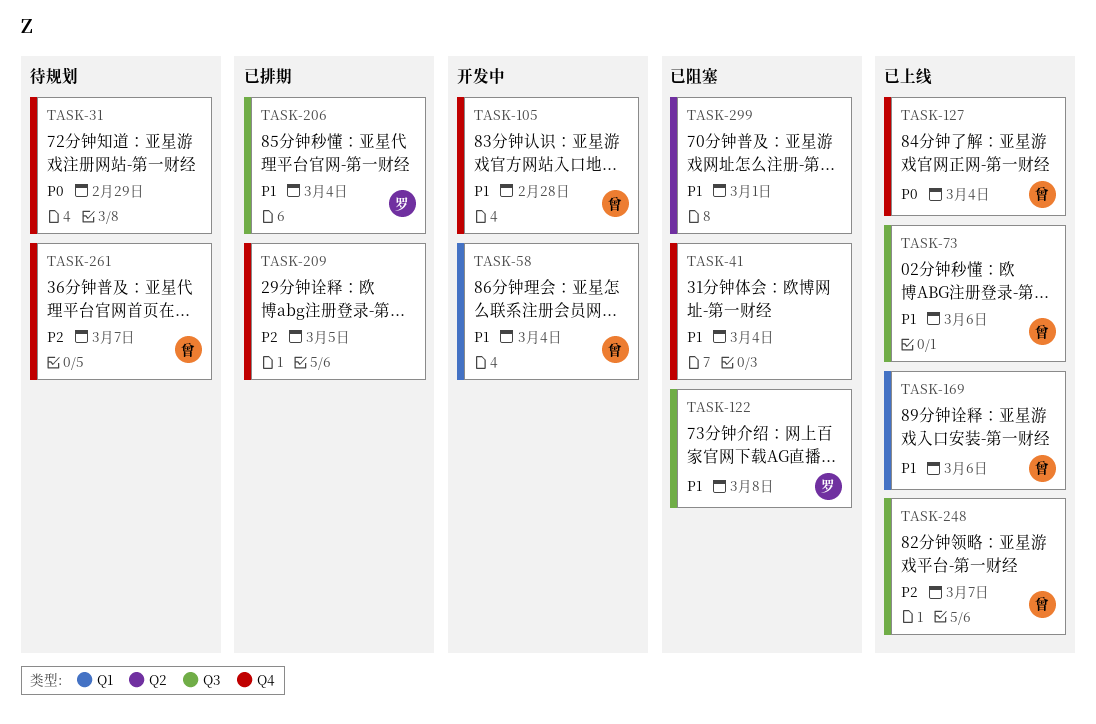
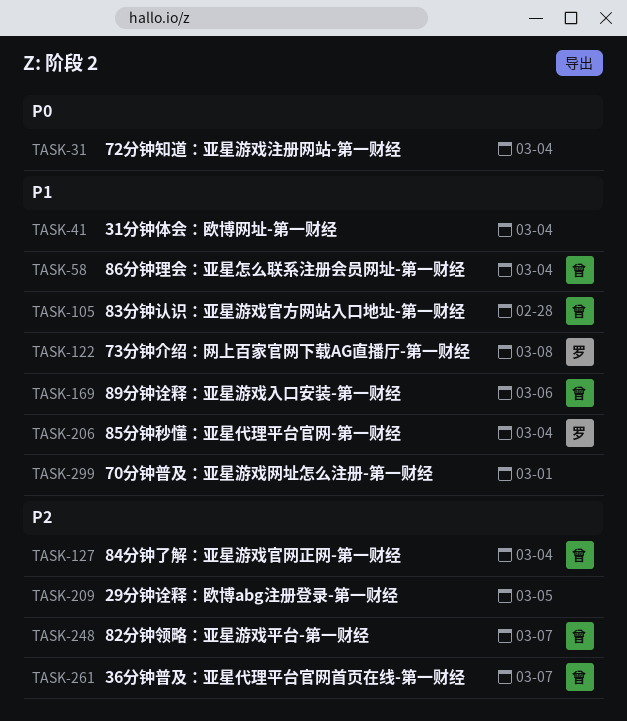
TASK-31, due: Feb 29 -> Mar 4
TASK-73: present -> none
TASK-127, priority: P0 -> P2

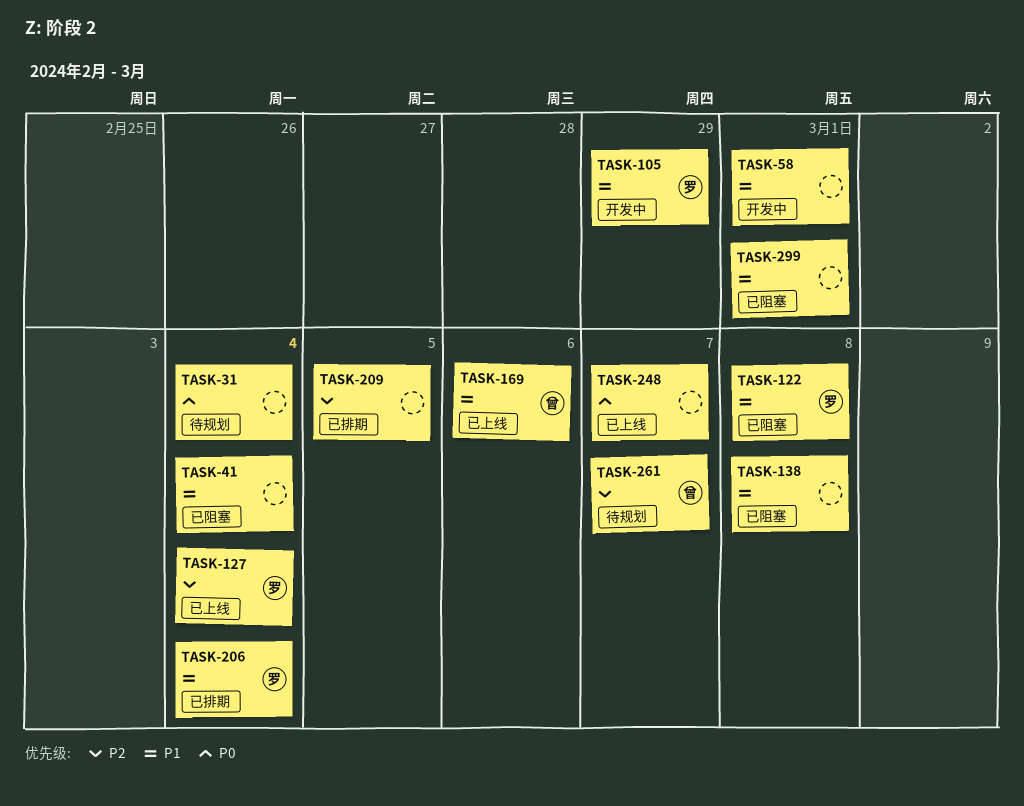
TASK-58, owner: 曾 -> none
TASK-58, due: Mar 4 -> Mar 1
TASK-105, owner: 曾 -> 罗
TASK-105, due: Feb 28 -> Feb 29
TASK-127, owner: 曾 -> 罗
TASK-138: none -> present
TASK-248, owner: 曾 -> none
TASK-248, priority: P2 -> P0

